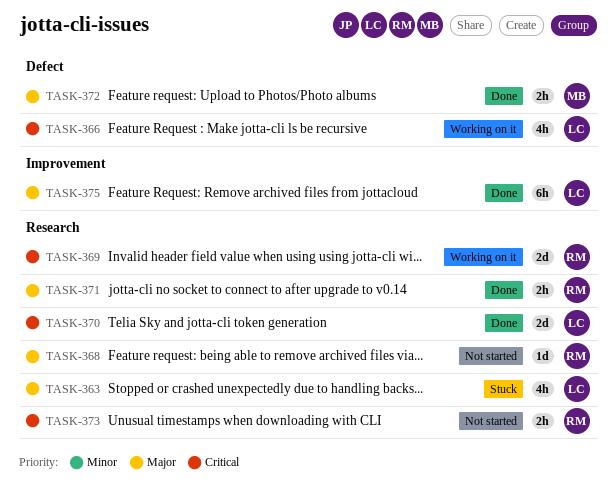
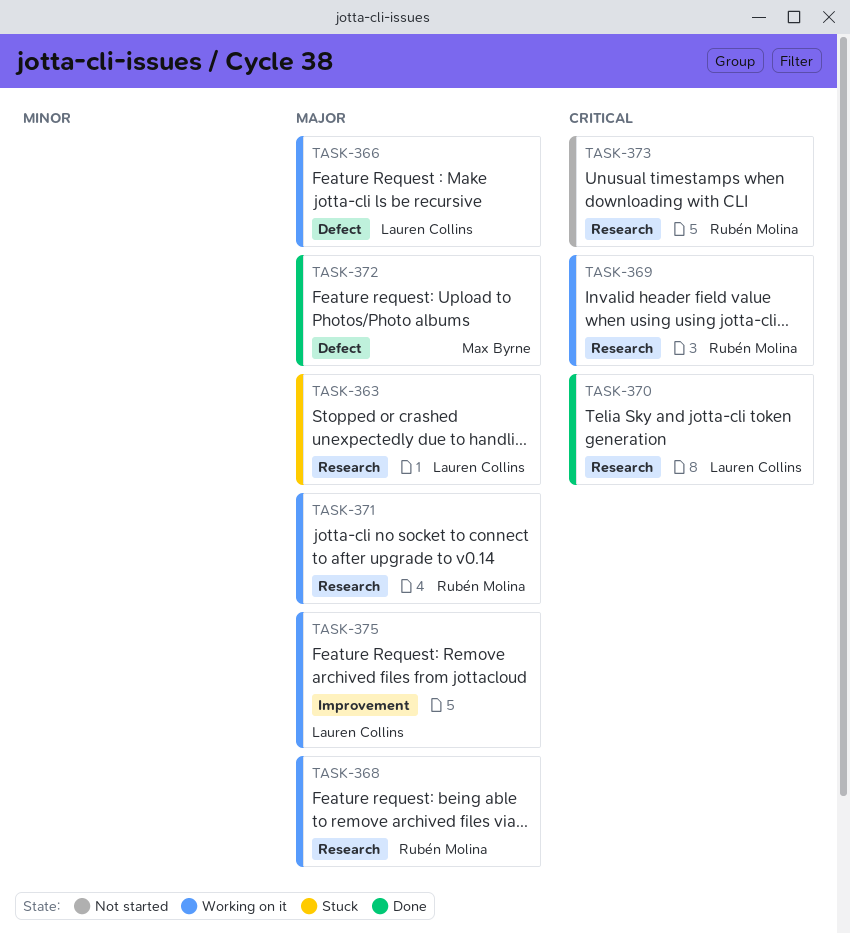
TASK-366, priority: Critical -> Major
TASK-368, status: Not started -> Working on it
TASK-371, status: Done -> Working on it
TASK-375, status: Done -> Working on it

